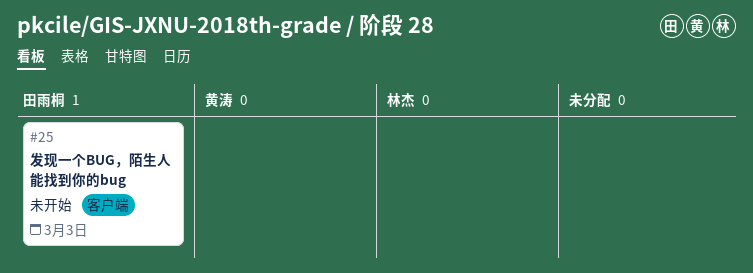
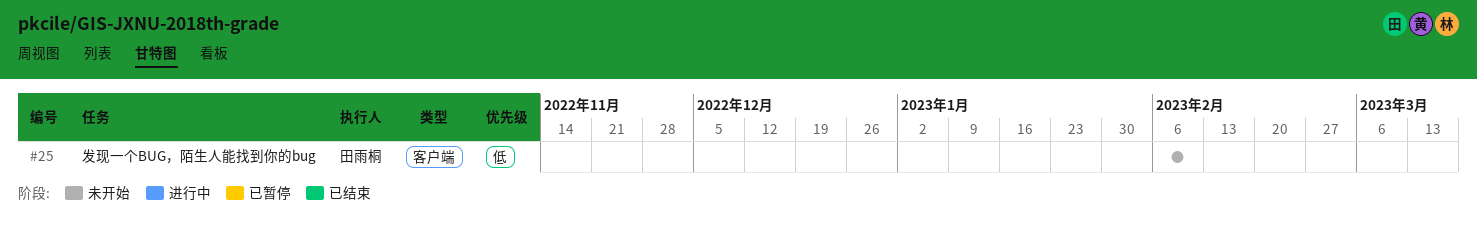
#25, due: Mar 3 -> Feb 10

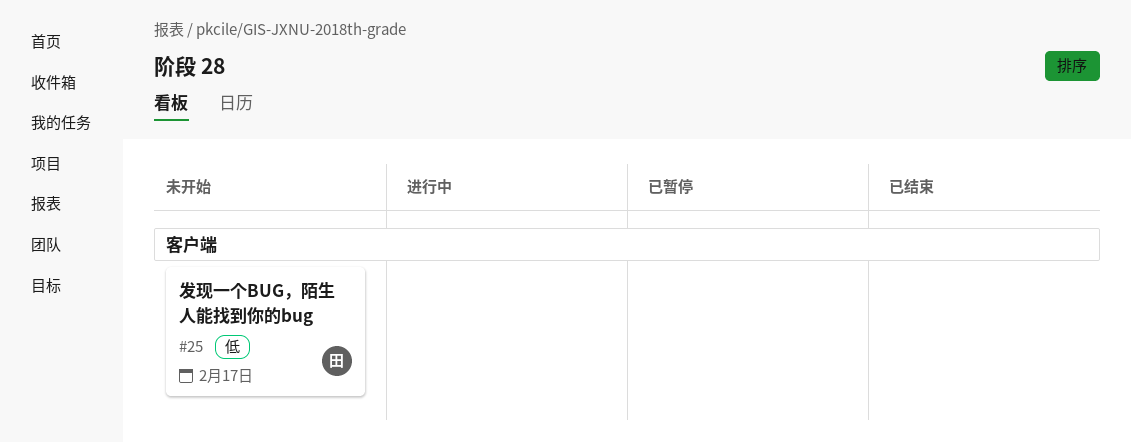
#25, due: Feb 10 -> Feb 17

